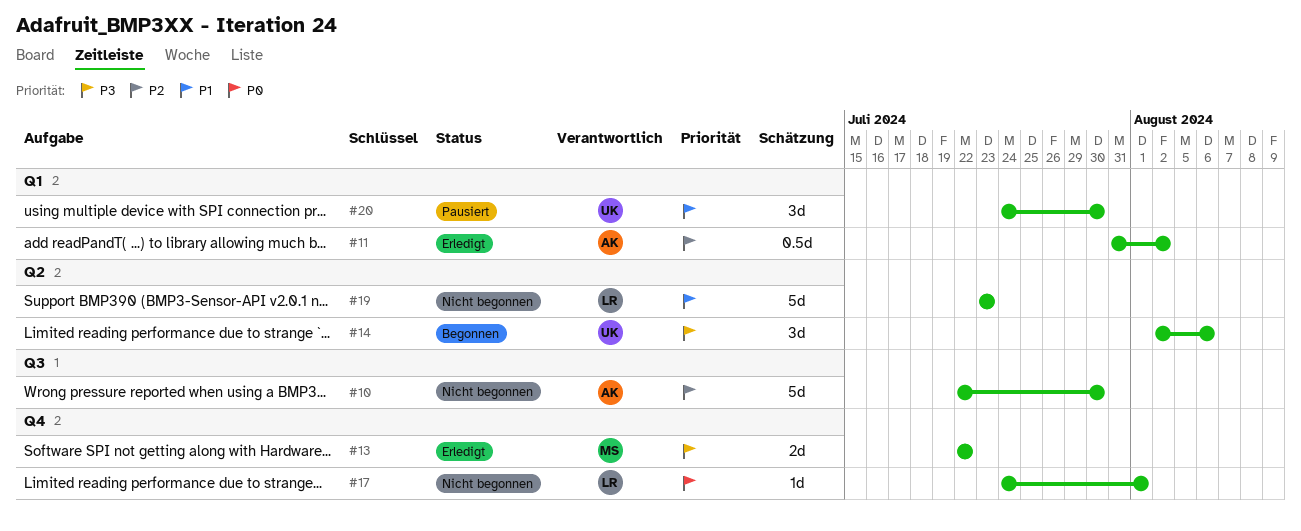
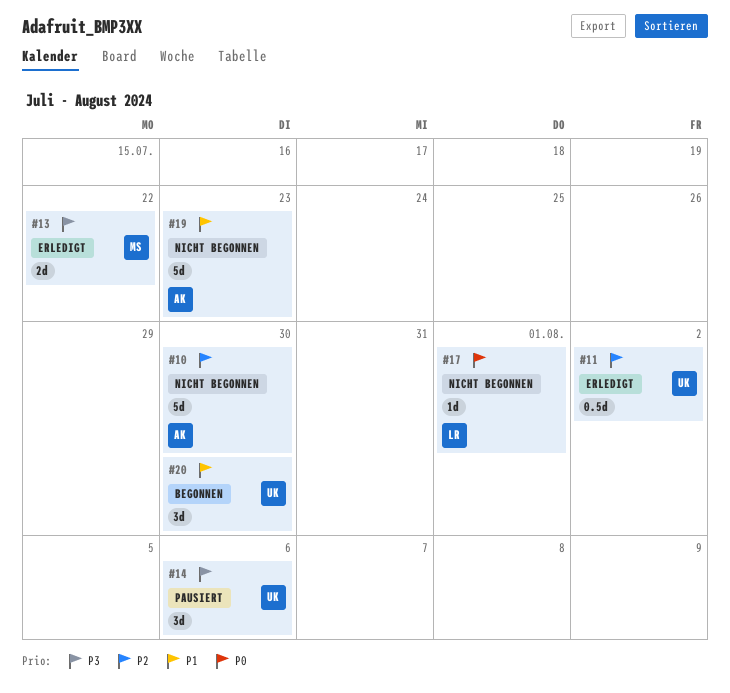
#11, owner: AK -> UK
#14, status: Begonnen -> Pausiert
#19, owner: LR -> AK
#20, status: Pausiert -> Begonnen

